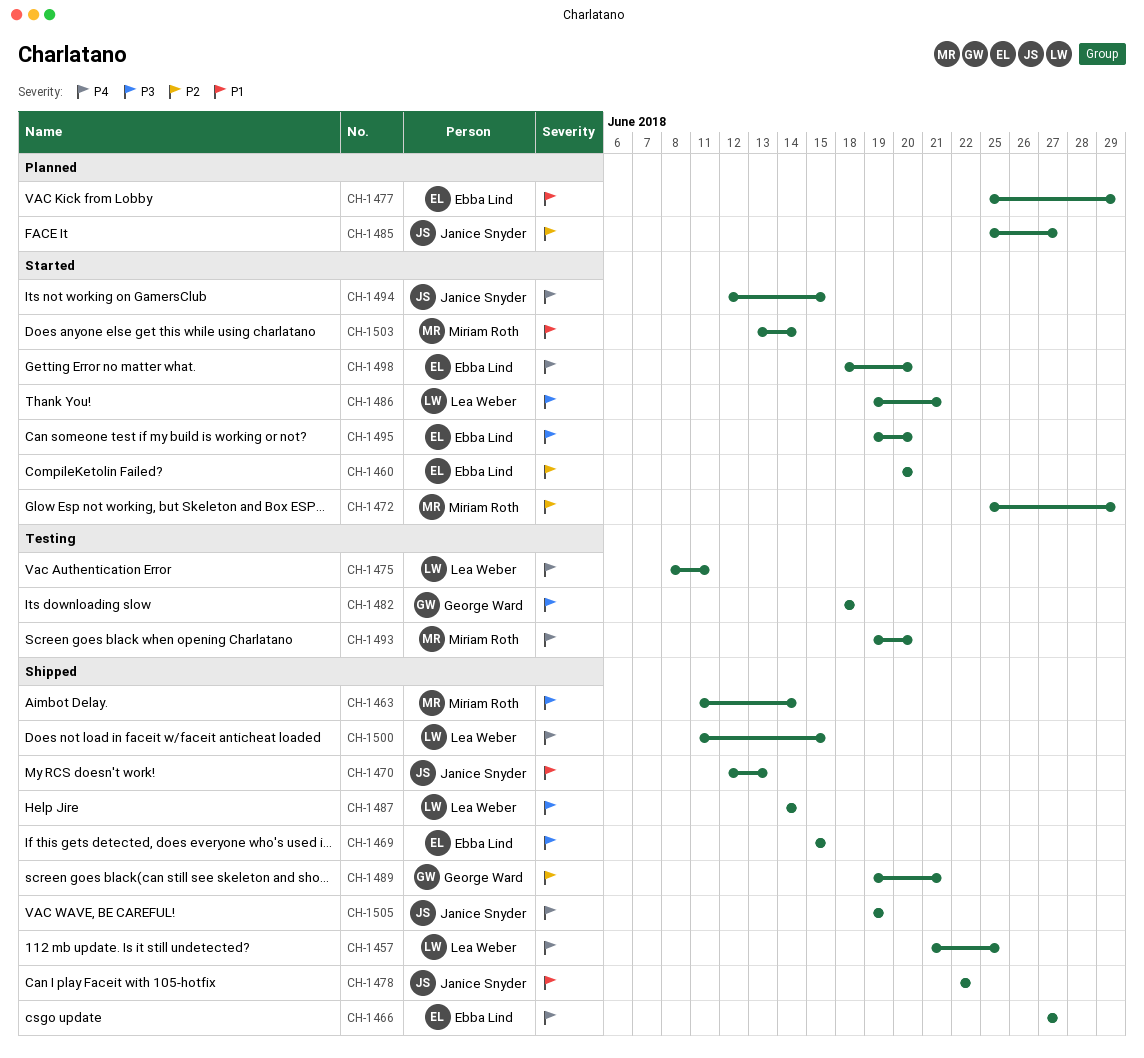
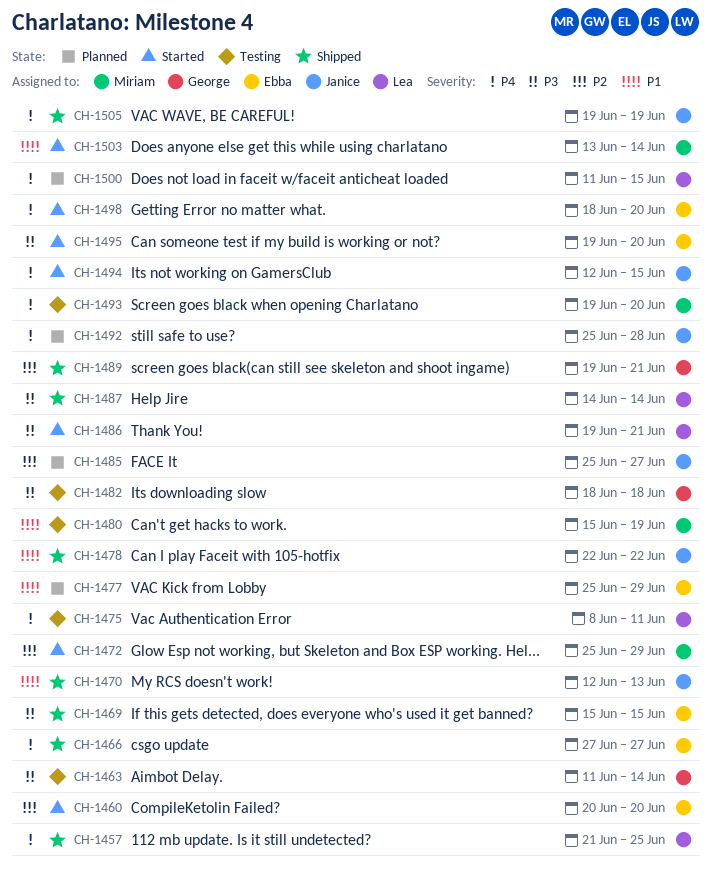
CH-1463, status: Shipped -> Testing
CH-1463, owner: Miriam Roth -> George Ward
CH-1480: none -> present
CH-1492: none -> present
CH-1500, status: Shipped -> Planned

